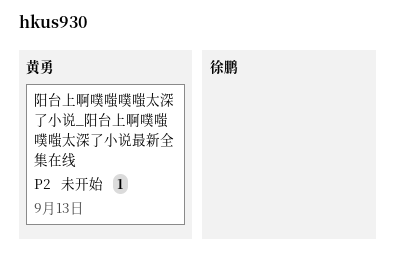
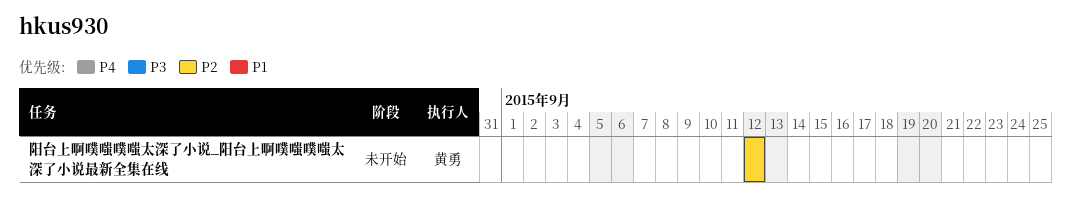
阳台上啊噗嗤噗嗤太深了小说_阳台上啊噗嗤噗嗤太深了小说最新全集在线, due: Sep 13 -> Sep 12

